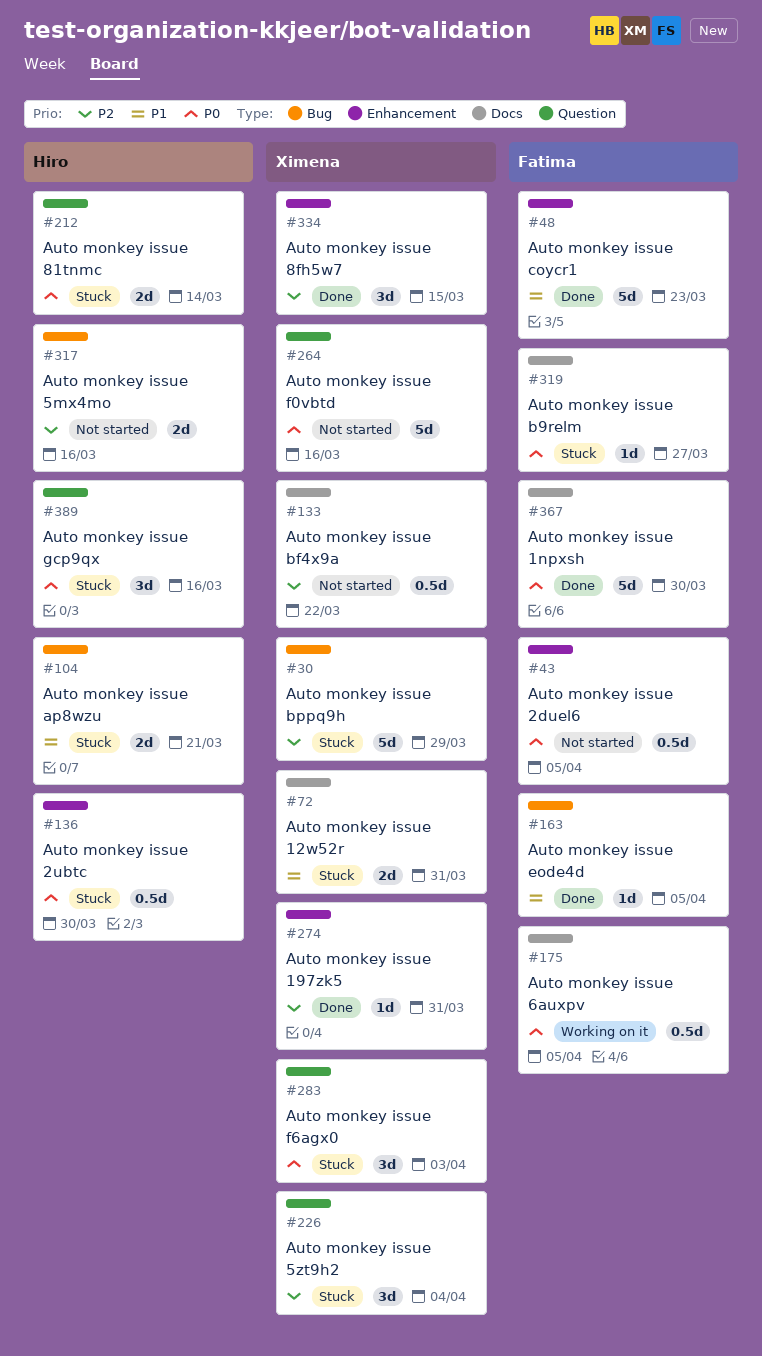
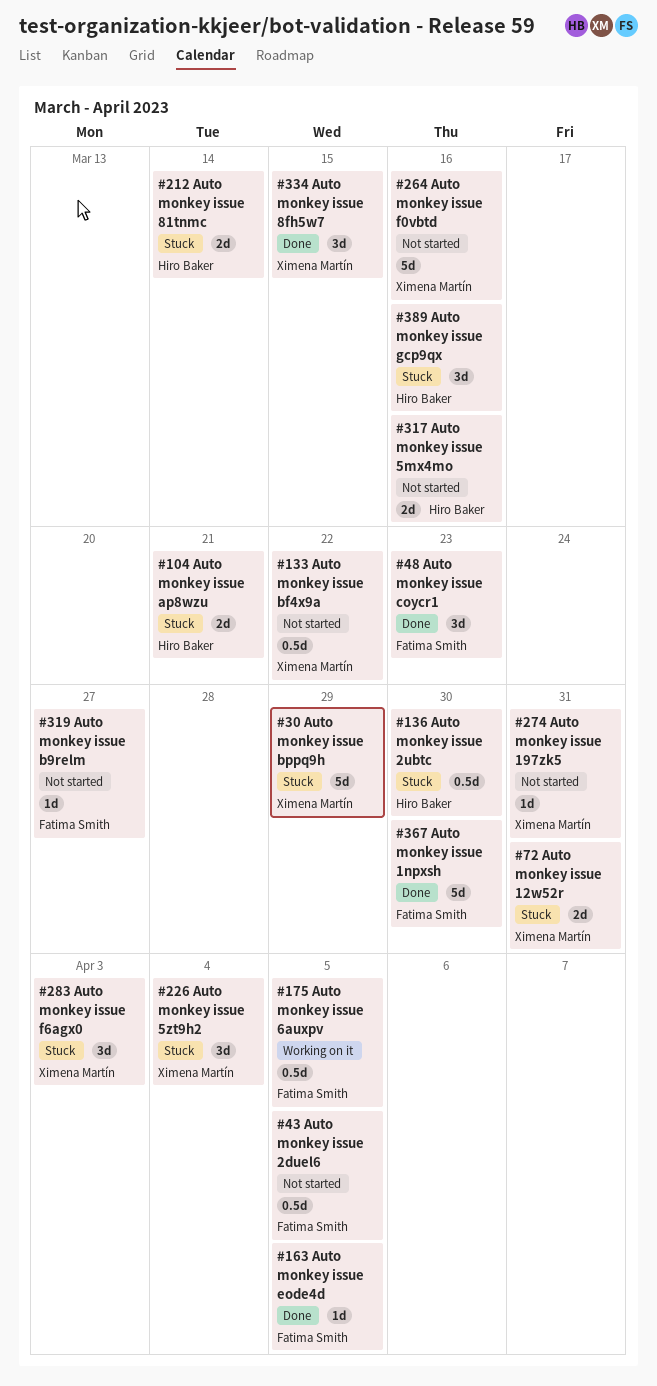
#48, estimate: 5d -> 3d
#274, status: Done -> Not started
#319, status: Stuck -> Not started

